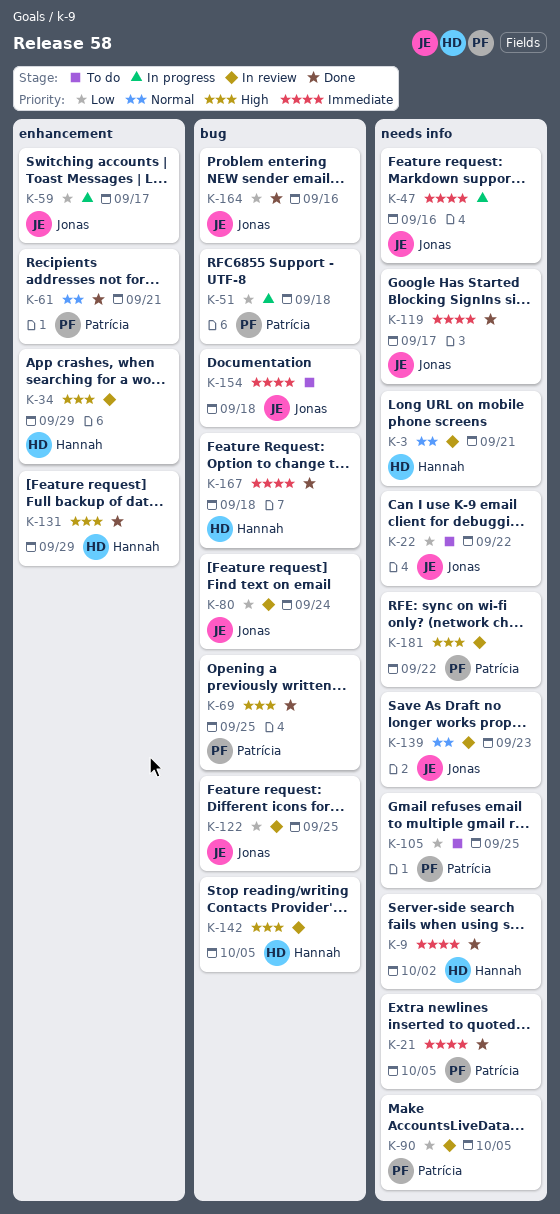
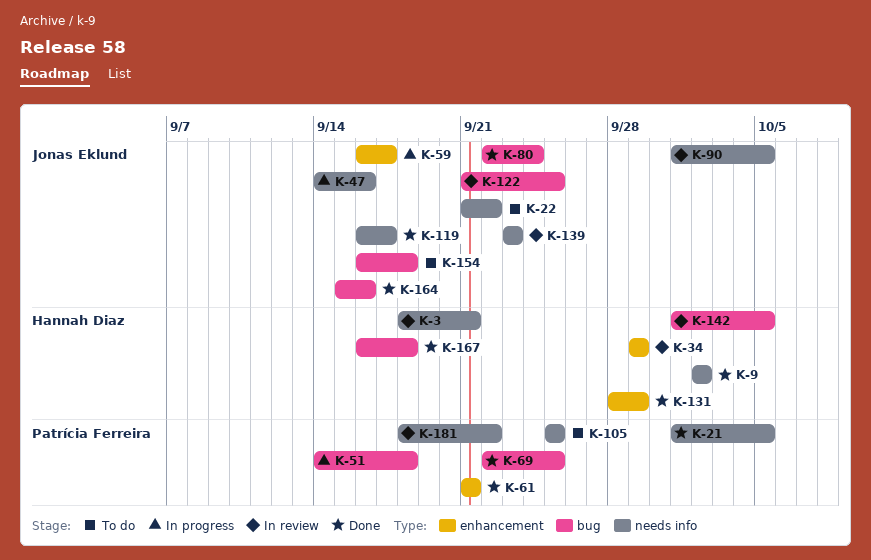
K-80, status: In review -> Done
K-90, owner: Patrícia Ferreira -> Jonas Eklund

